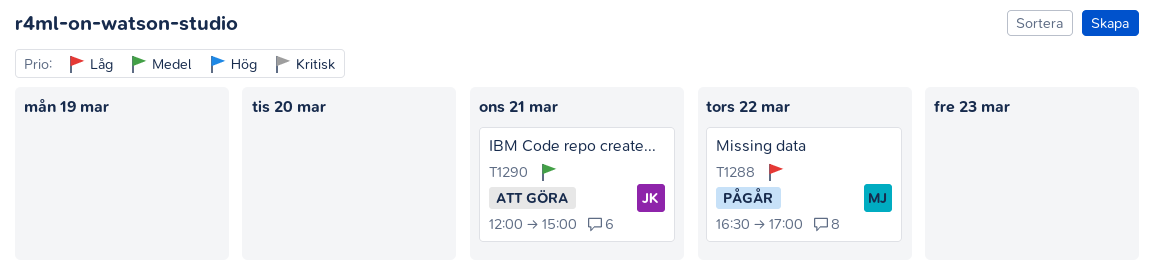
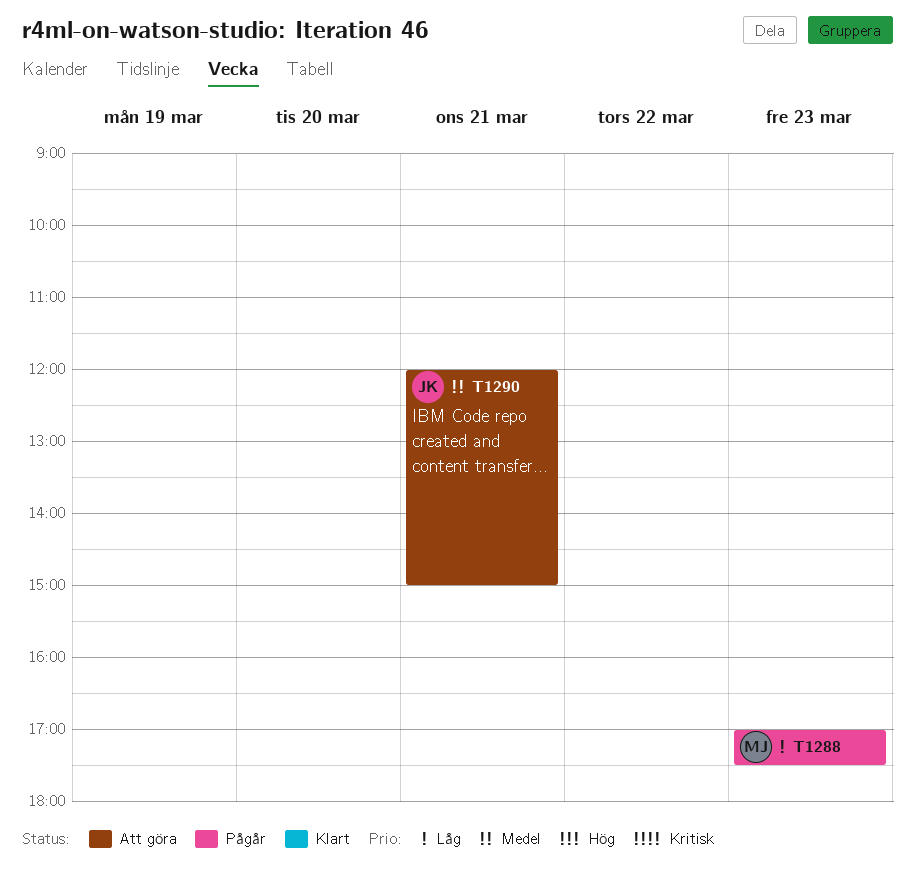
T1288, day: Mar 22 -> Mar 23
T1288, begins: 16:30 -> 17:00
T1288, ends: 17:00 -> 17:30

